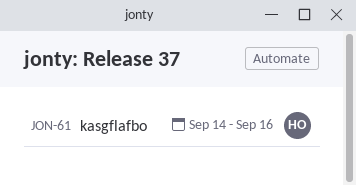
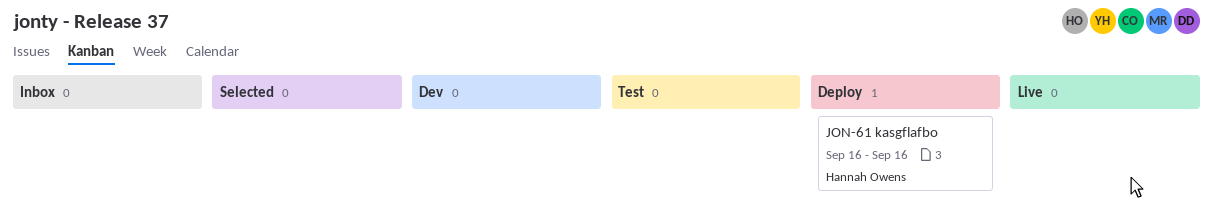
JON-61, start: Sep 14 -> Sep 16

